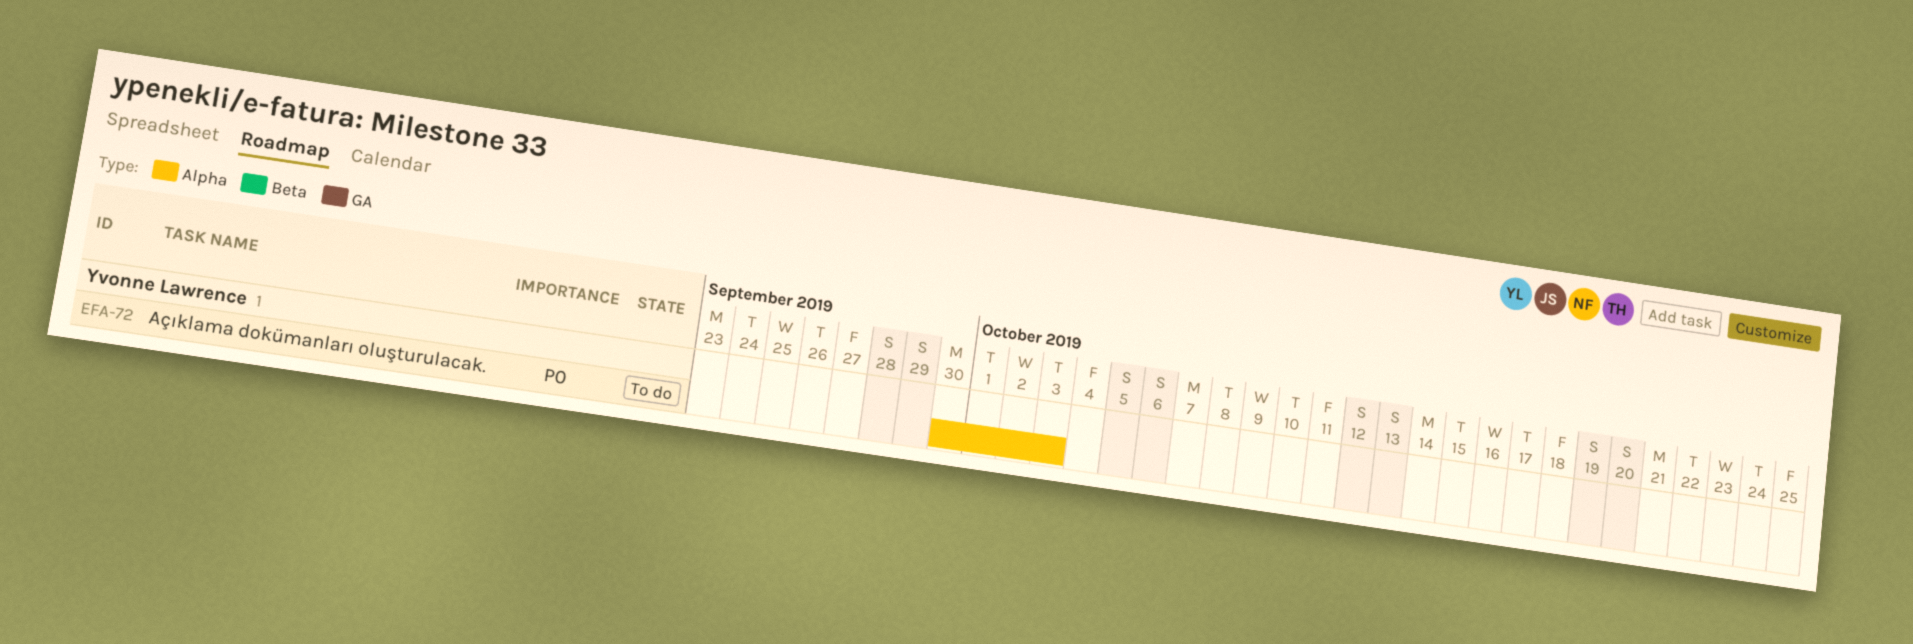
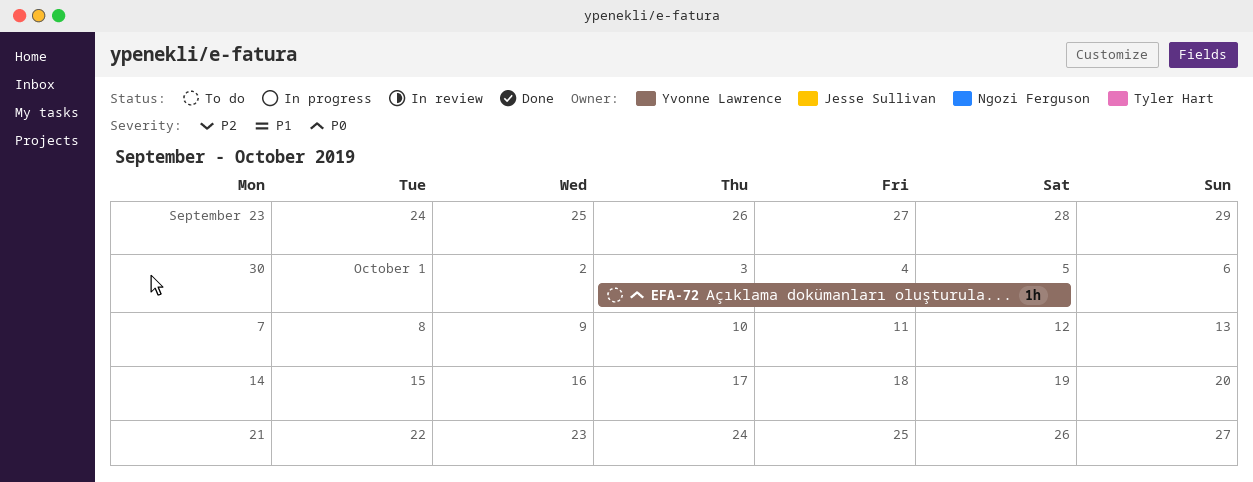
EFA-72, start: Sep 30 -> Oct 3
EFA-72, due: Oct 3 -> Oct 5

